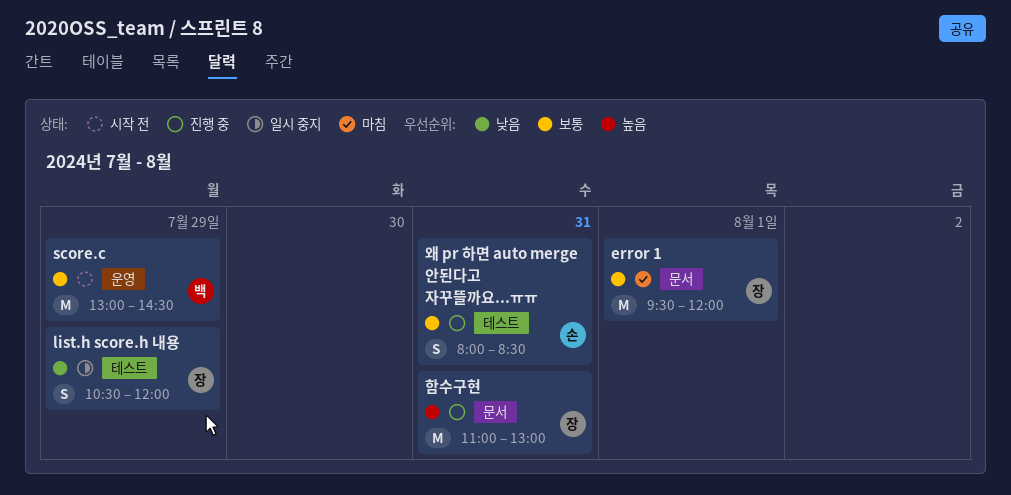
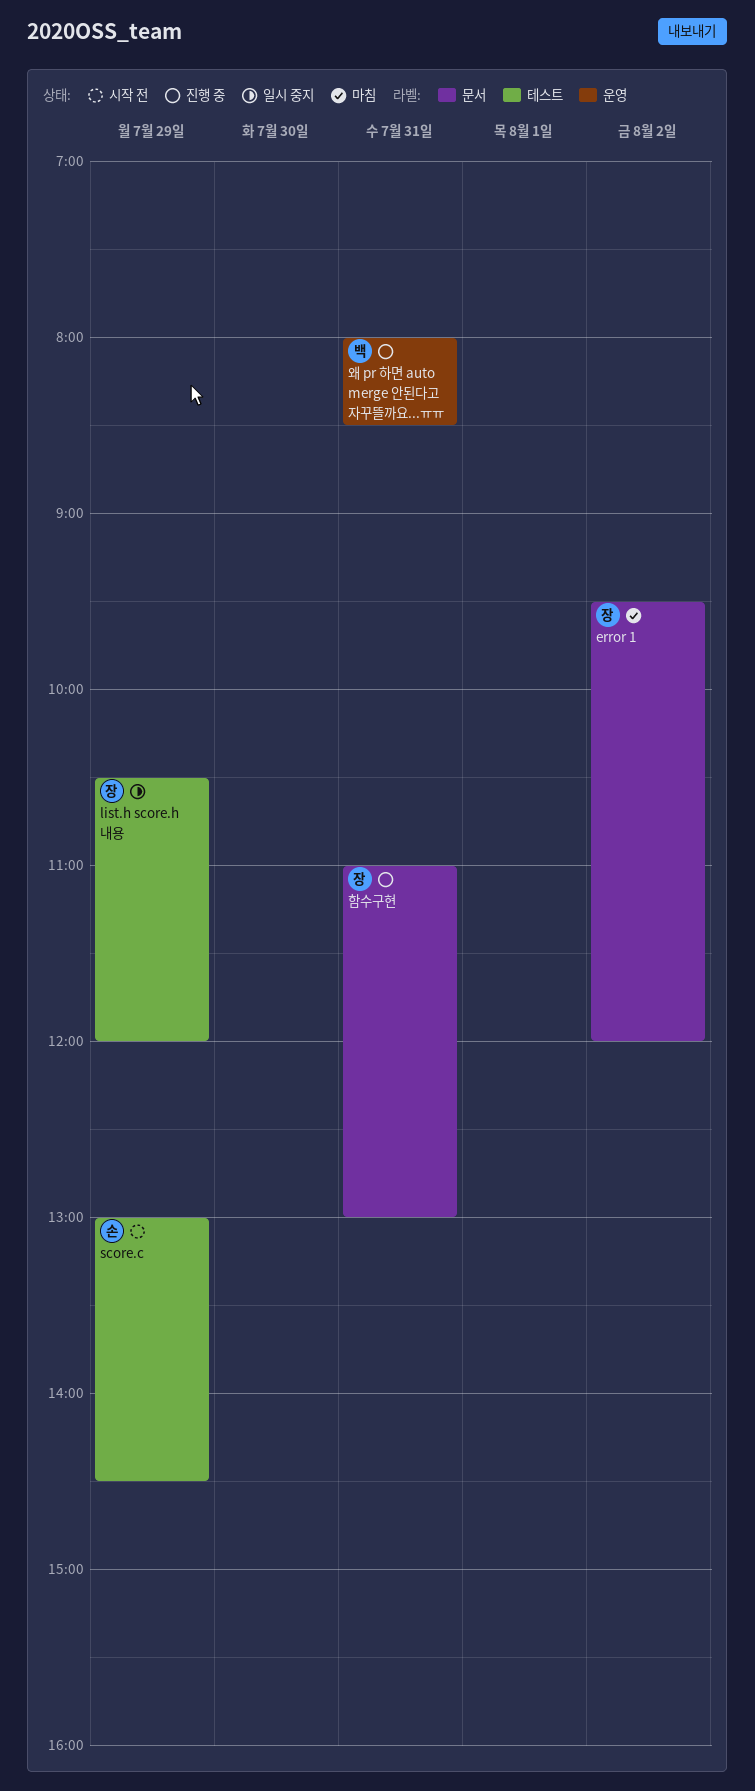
error 1, day: Aug 1 -> Aug 2
score.c, owner: 백 -> 손
score.c, label: 운영 -> 테스트
왜 pr 하면 auto merge 안된다고 자꾸뜰까요...ㅠㅠ, owner: 손 -> 백
왜 pr 하면 auto merge 안된다고 자꾸뜰까요...ㅠㅠ, label: 테스트 -> 운영

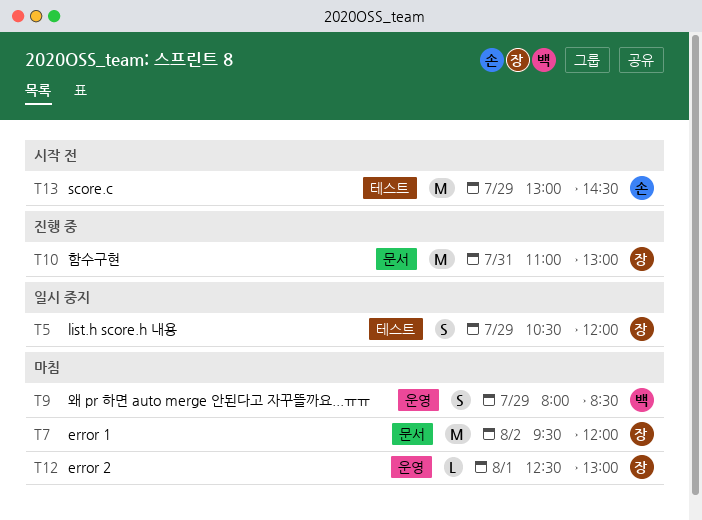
error 2: none -> present
왜 pr 하면 auto merge 안된다고 자꾸뜰까요...ㅠㅠ, status: 진행 중 -> 마침
왜 pr 하면 auto merge 안된다고 자꾸뜰까요...ㅠㅠ, day: Jul 31 -> Jul 29

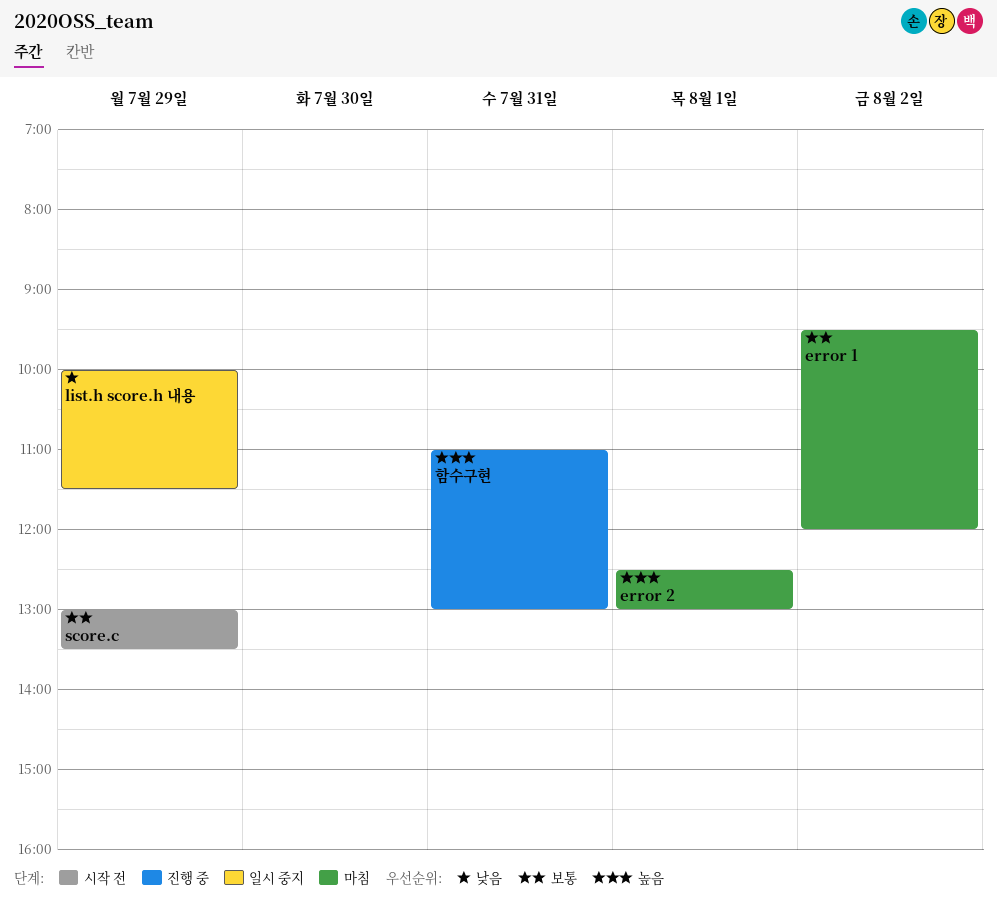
list.h score.h 내용, begins: 10:30 -> 10:00
list.h score.h 내용, ends: 12:00 -> 11:30
score.c, ends: 14:30 -> 13:30
왜 pr 하면 auto merge 안된다고 자꾸뜰까요...ㅠㅠ: present -> none

